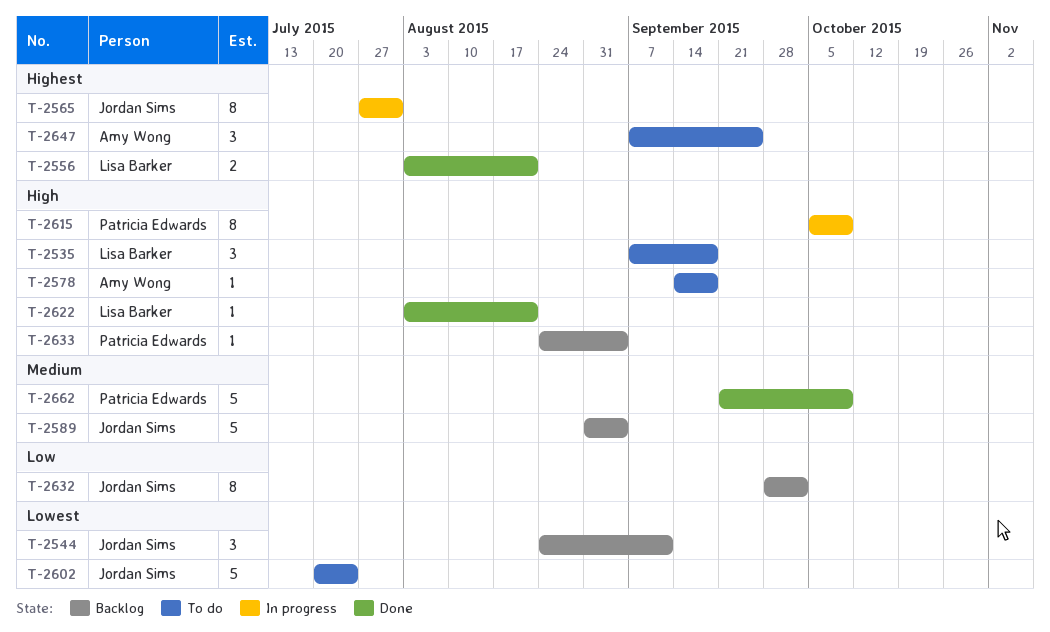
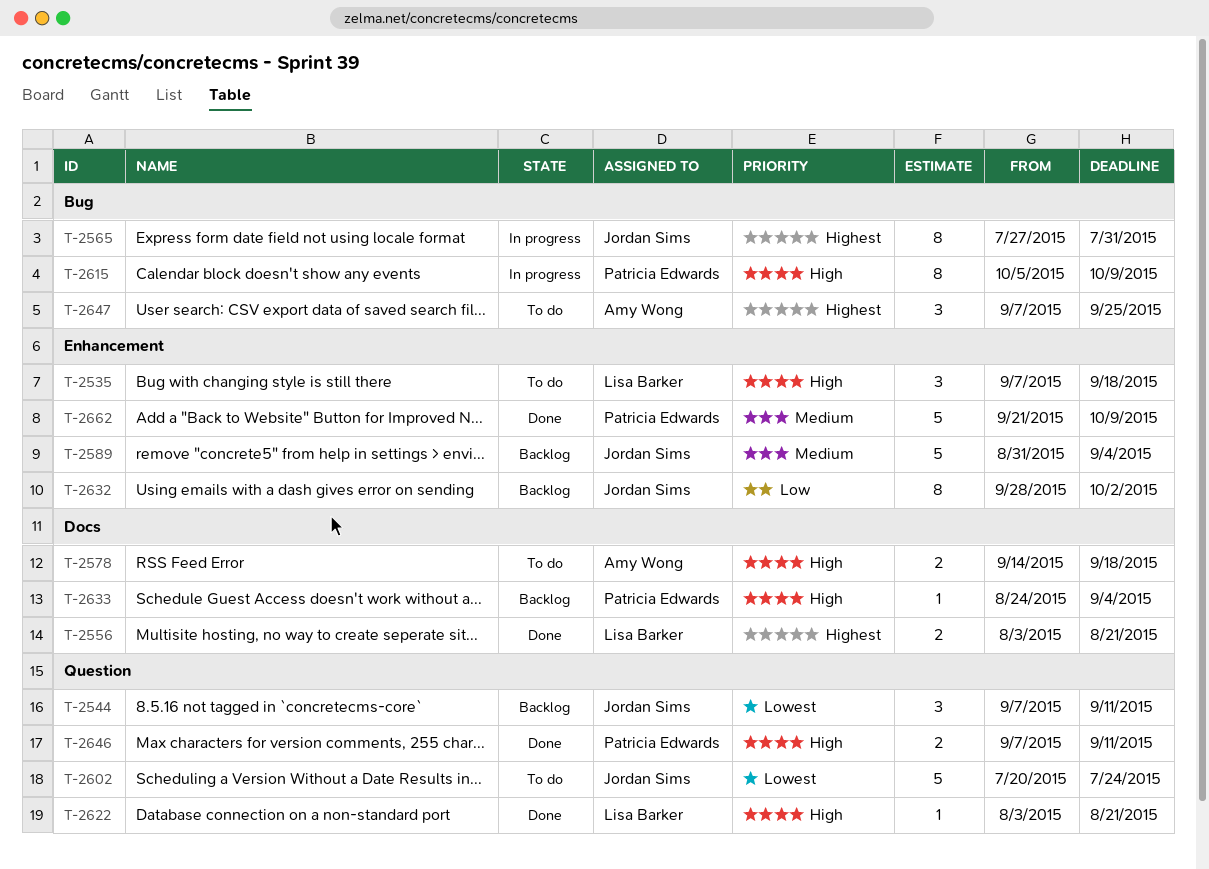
T-2544, start: Aug 24 -> Sep 7
T-2578, estimate: 1 -> 2
T-2646: none -> present

